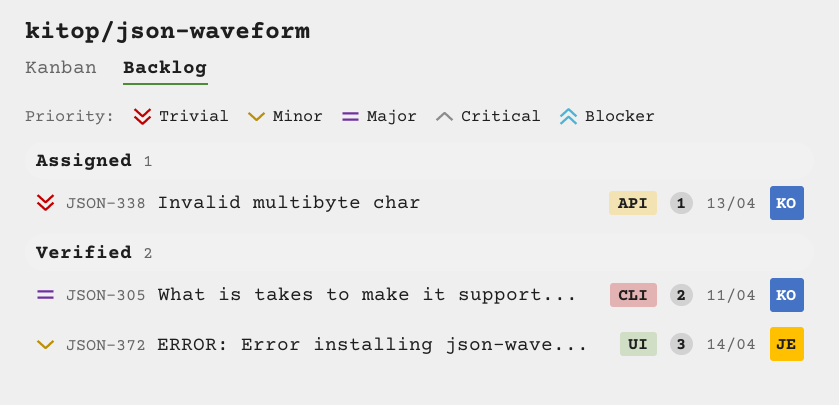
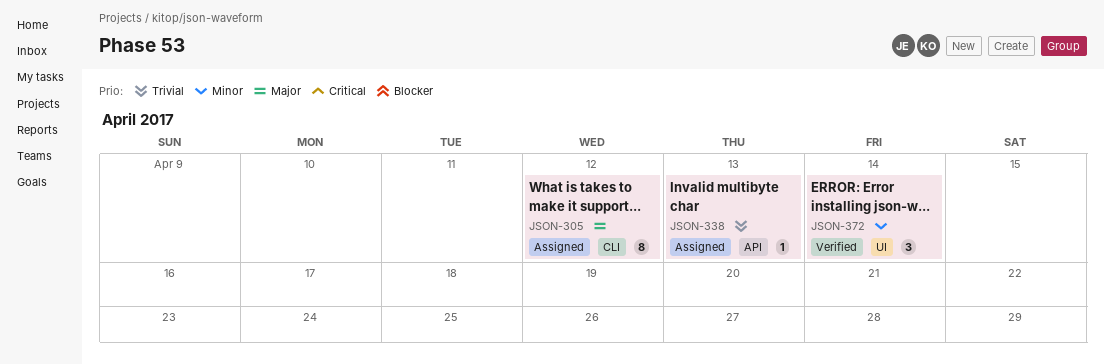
JSON-305, status: Verified -> Assigned
JSON-305, estimate: 2 -> 8
JSON-305, due: Apr 11 -> Apr 12

